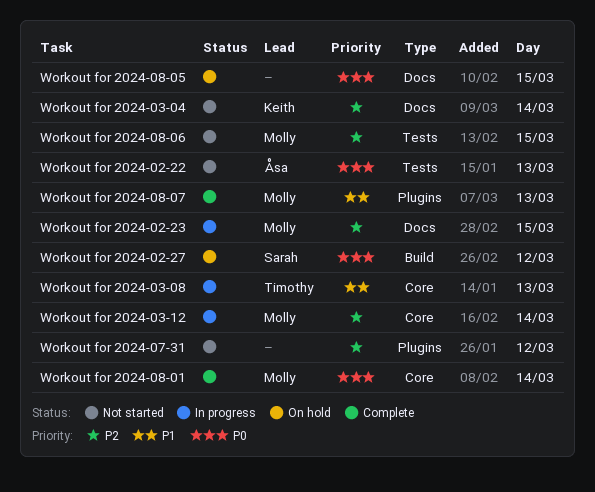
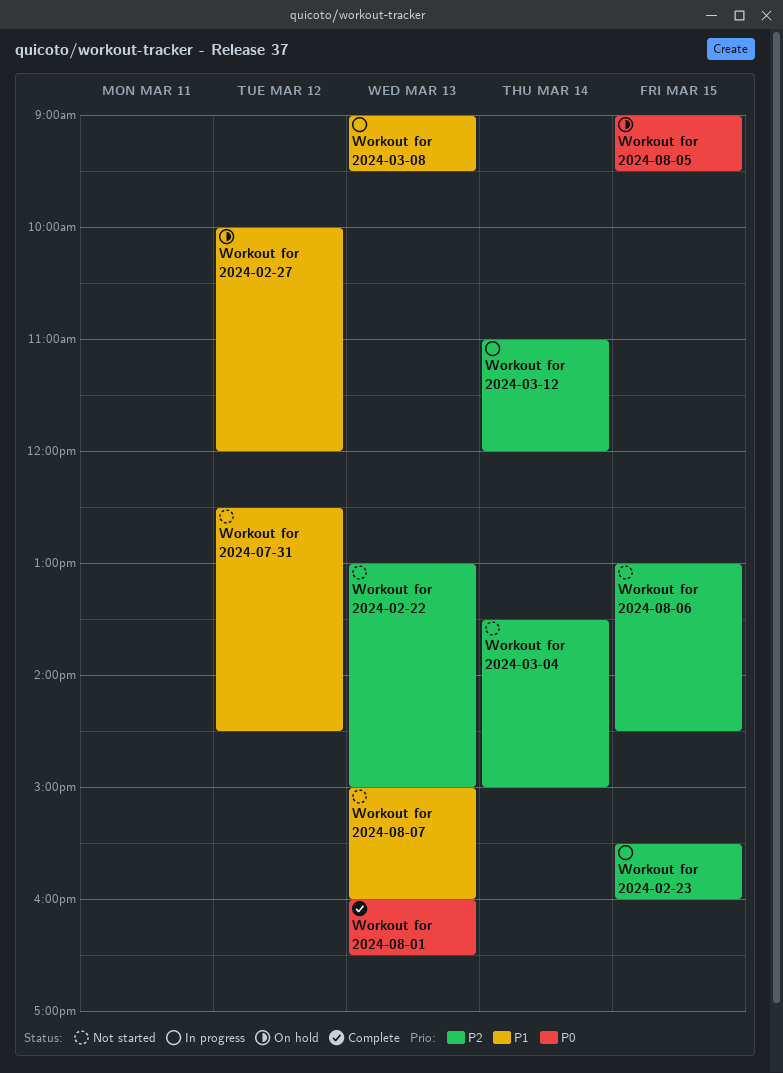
Workout for 2024-02-22, priority: P0 -> P2
Workout for 2024-02-27, priority: P0 -> P1
Workout for 2024-07-31, priority: P2 -> P1
Workout for 2024-08-01, day: Mar 14 -> Mar 13
Workout for 2024-08-07, status: Complete -> Not started

